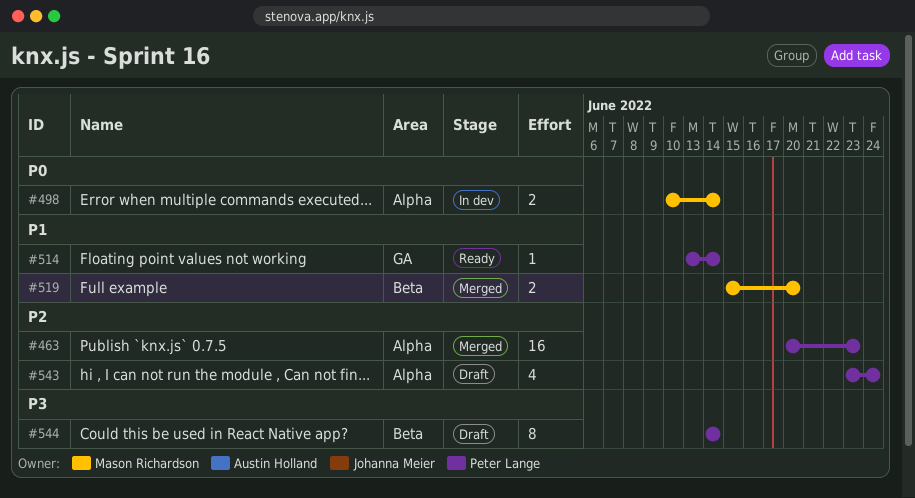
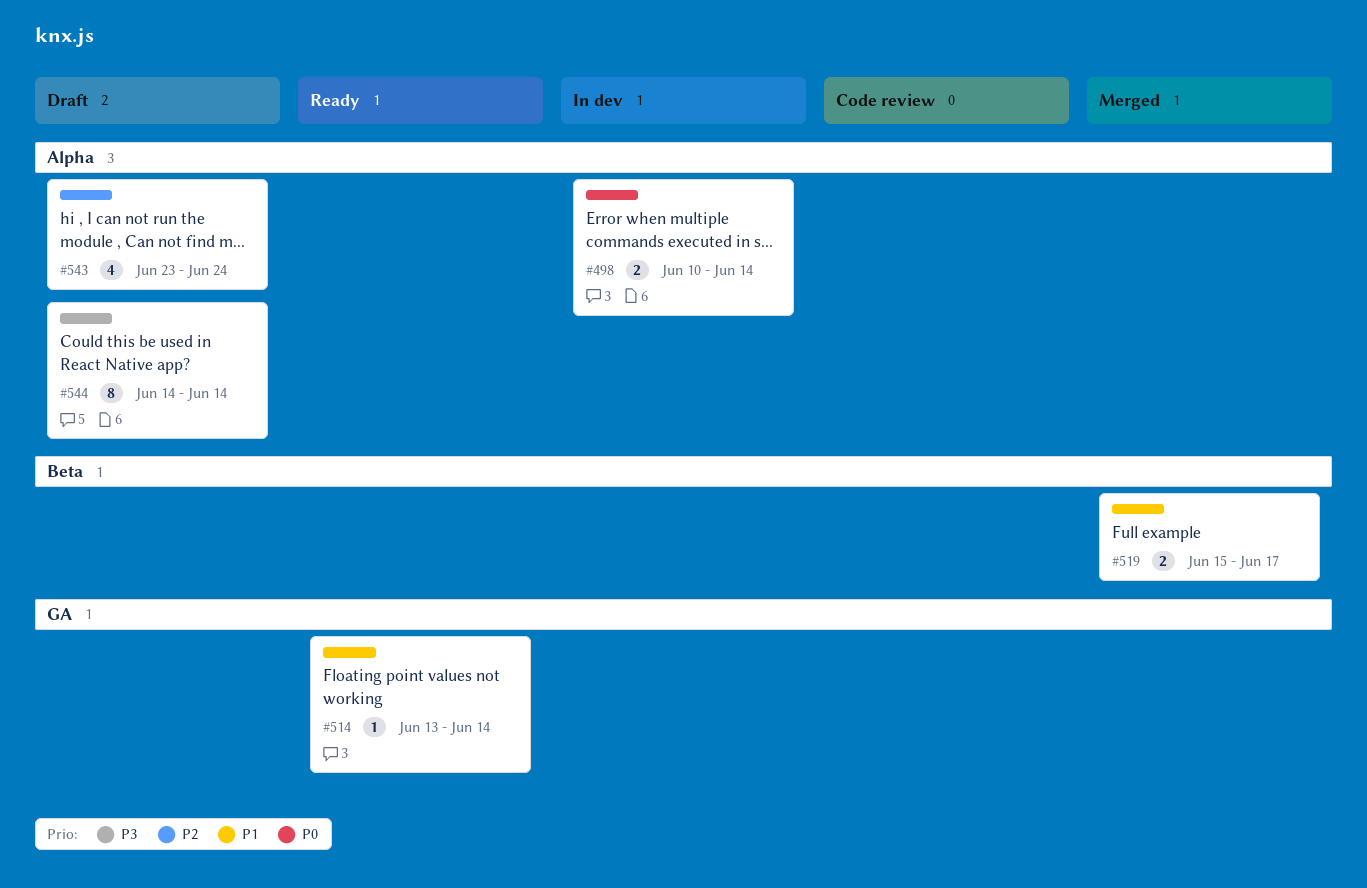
#463: present -> none
#519, due: Jun 20 -> Jun 17
#544, label: Beta -> Alpha

